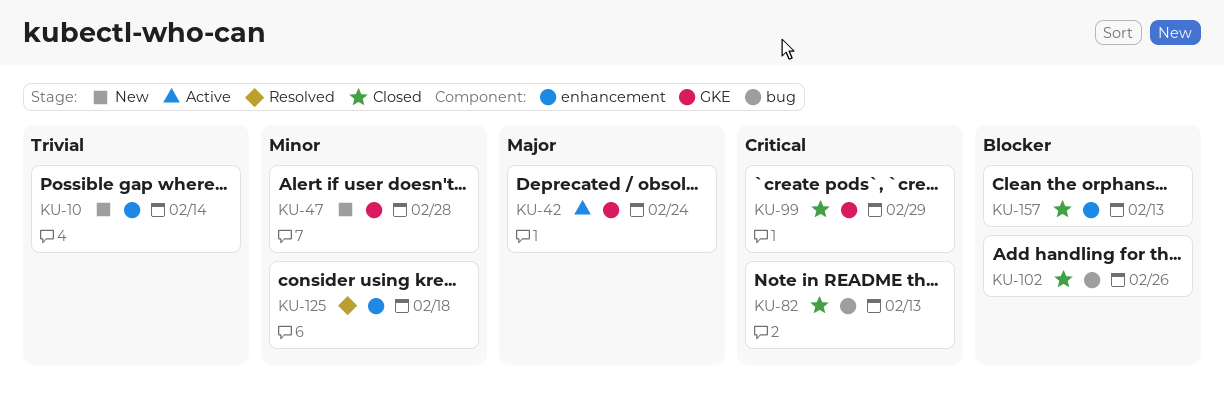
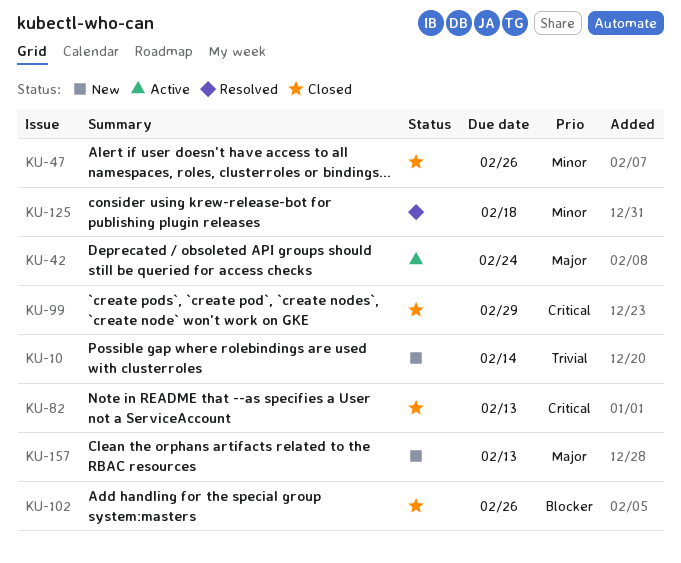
KU-47, status: New -> Closed
KU-47, due: Feb 28 -> Feb 26
KU-157, status: Closed -> New
KU-157, priority: Blocker -> Major

